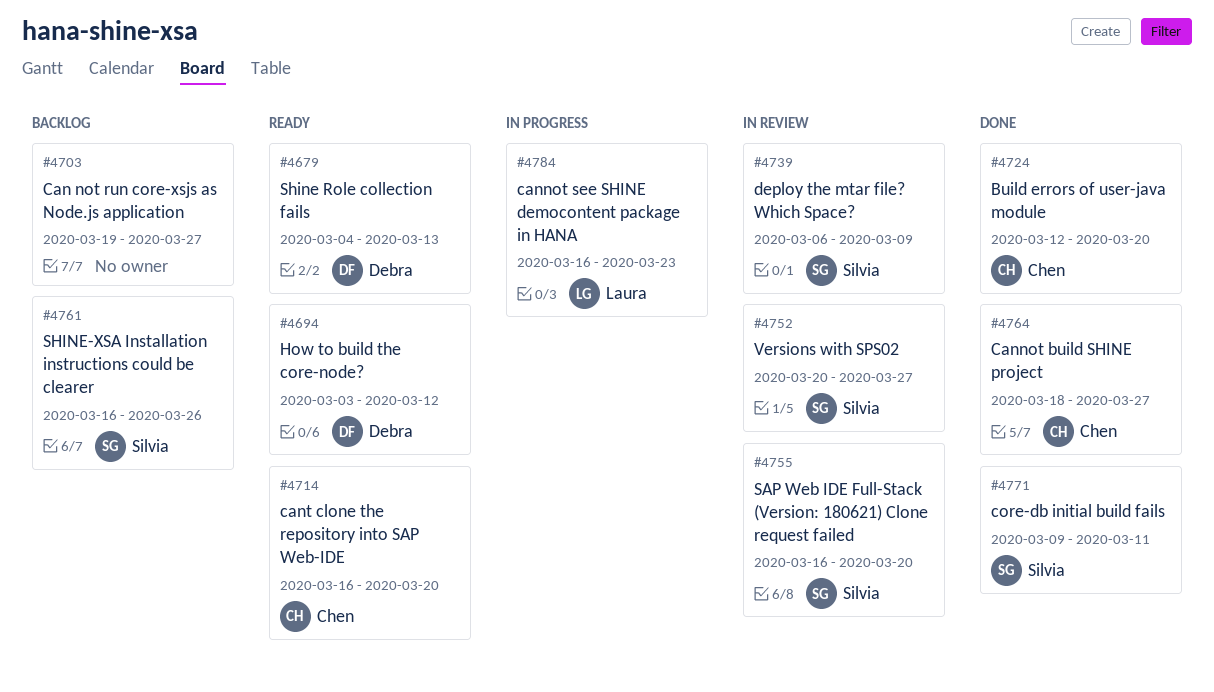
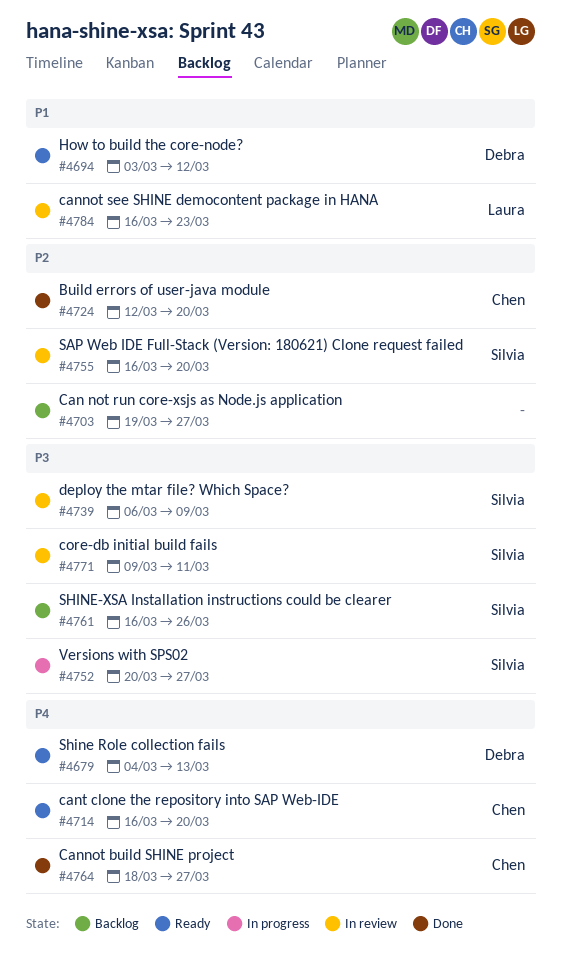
#4752, status: In review -> In progress
#4771, status: Done -> In review
#4784, status: In progress -> In review

